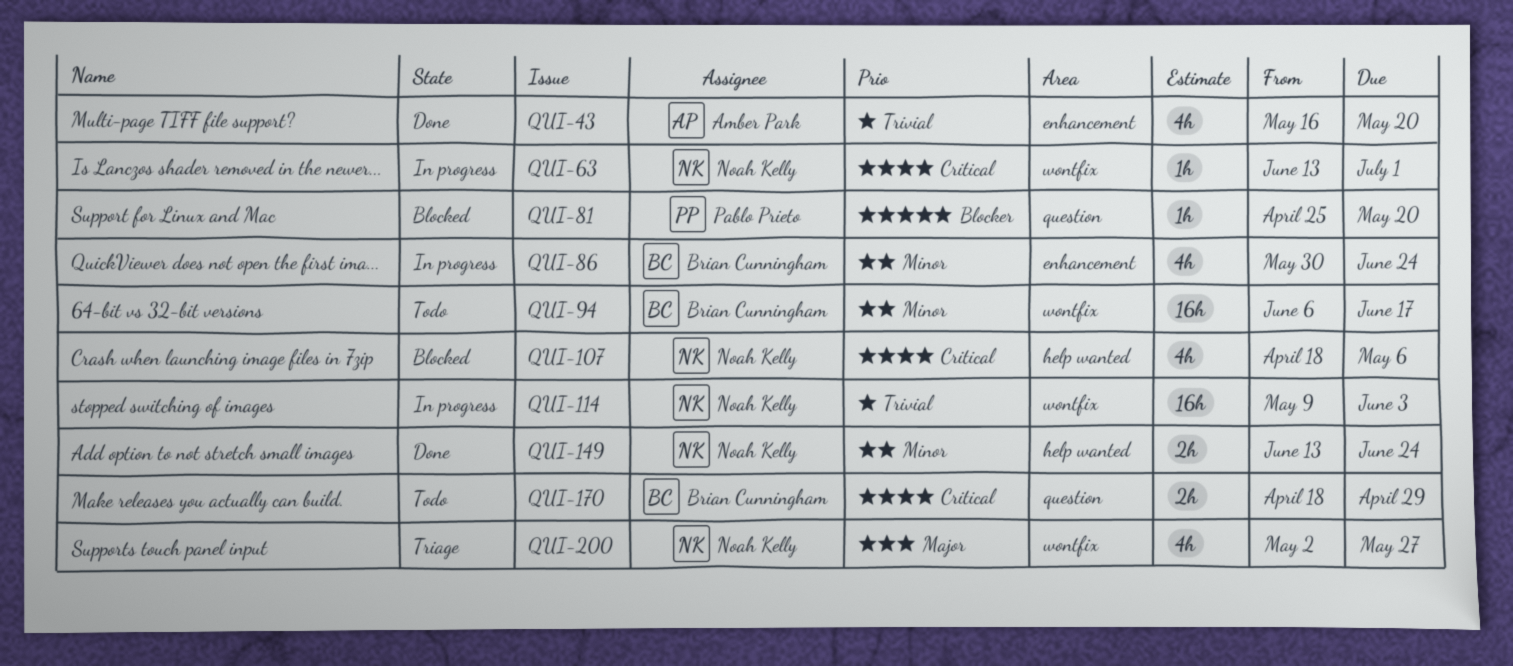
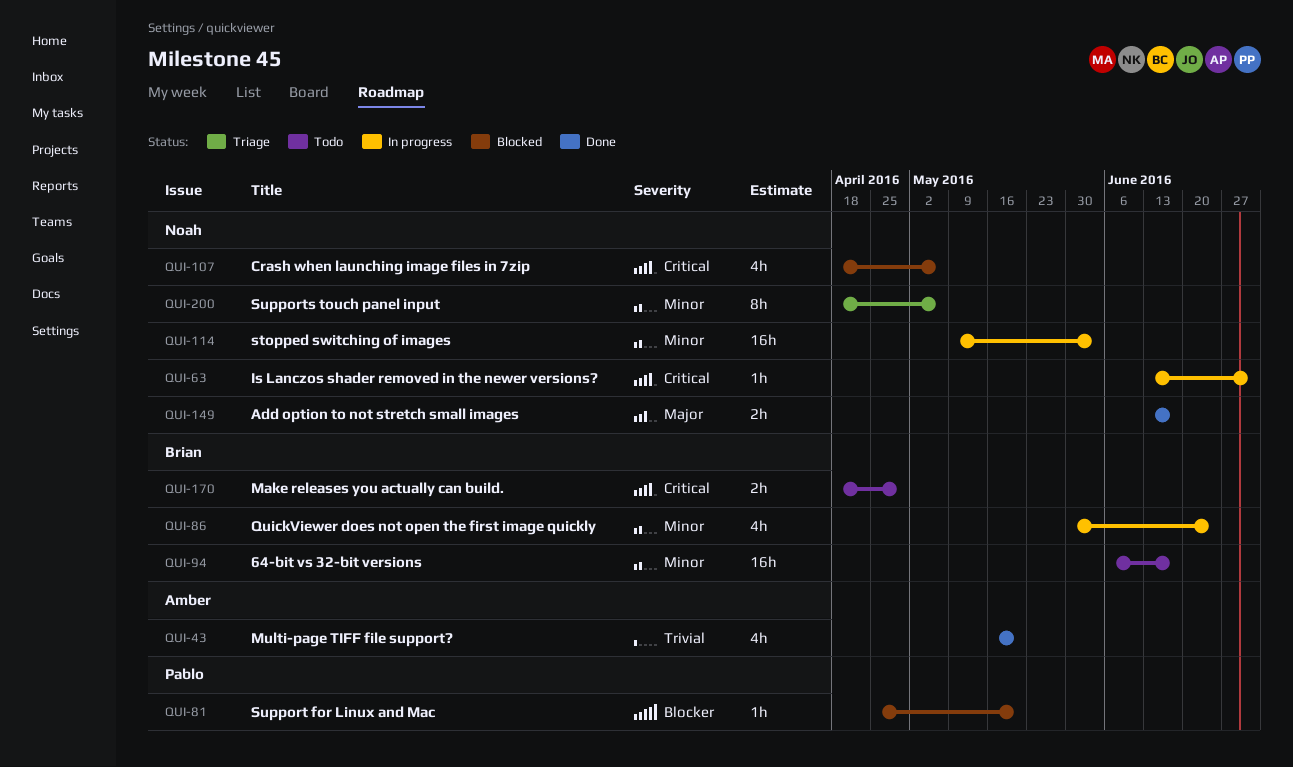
QUI-114, priority: Trivial -> Minor
QUI-149, priority: Minor -> Major
QUI-149, due: Jun 24 -> Jun 17
QUI-200, priority: Major -> Minor
QUI-200, estimate: 4h -> 8h
QUI-200, start: May 2 -> Apr 18
QUI-200, due: May 27 -> May 6

